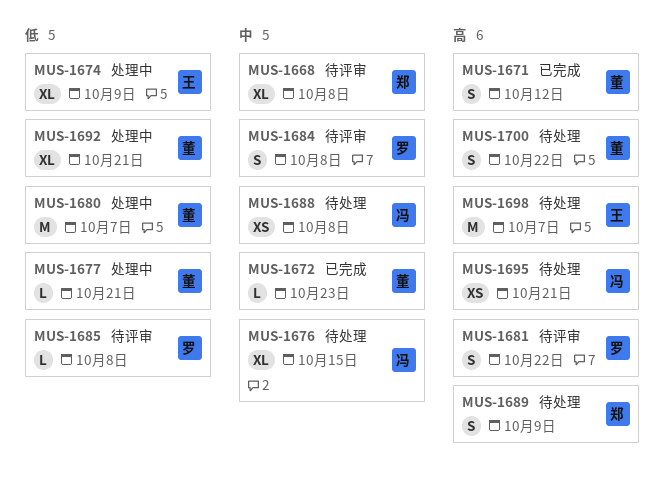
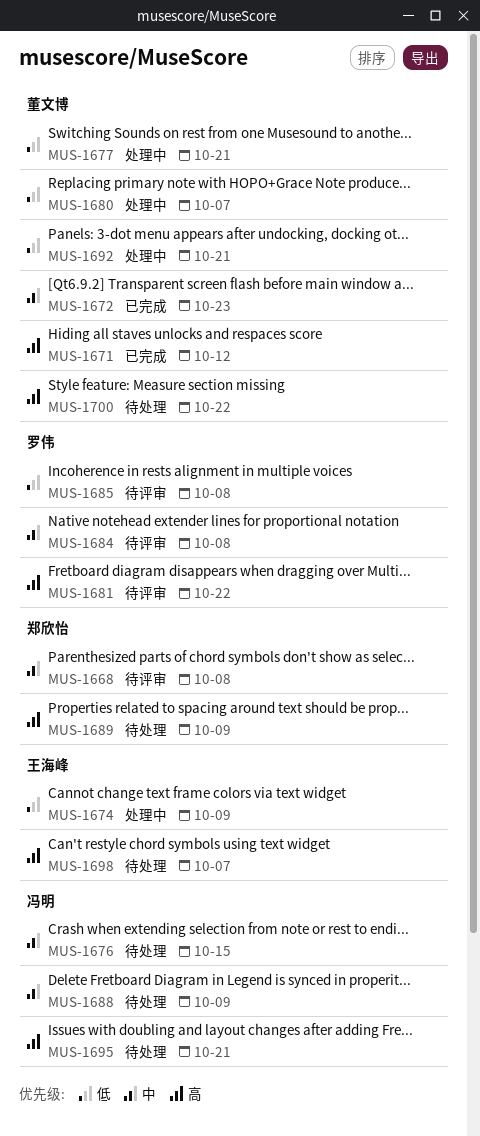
MUS-1688, due: Oct 8 -> Oct 9

